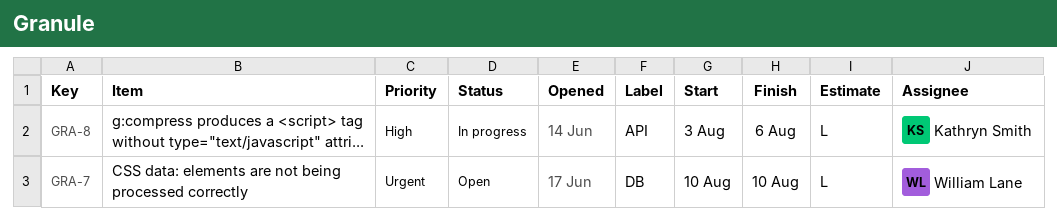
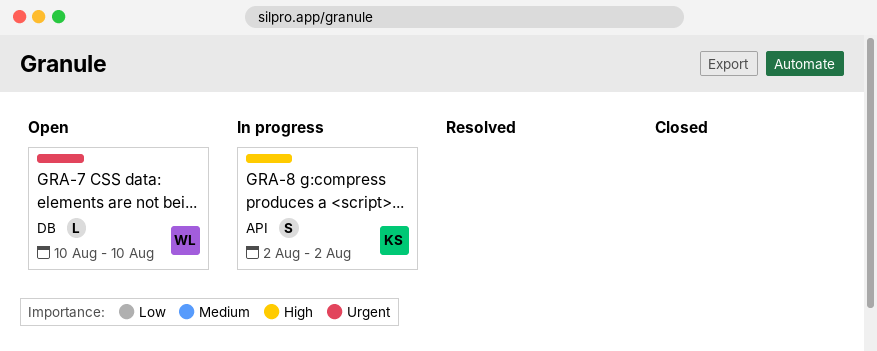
GRA-8, estimate: L -> S
GRA-8, start: Aug 3 -> Aug 2
GRA-8, due: Aug 6 -> Aug 2

